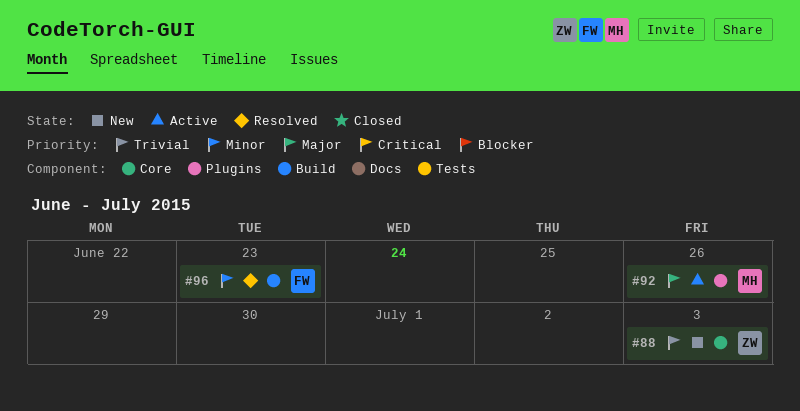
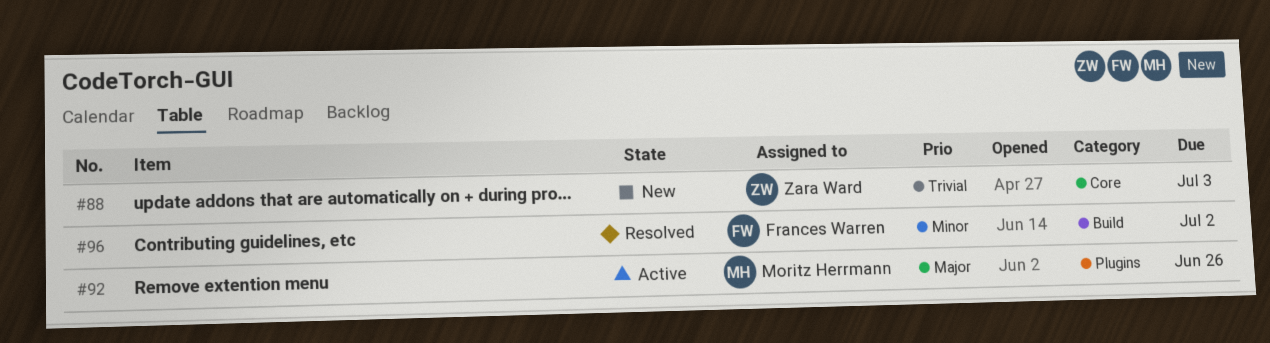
#96, due: Jun 23 -> Jul 2

